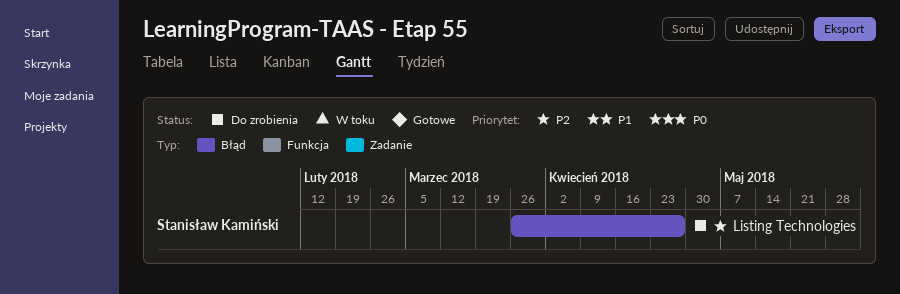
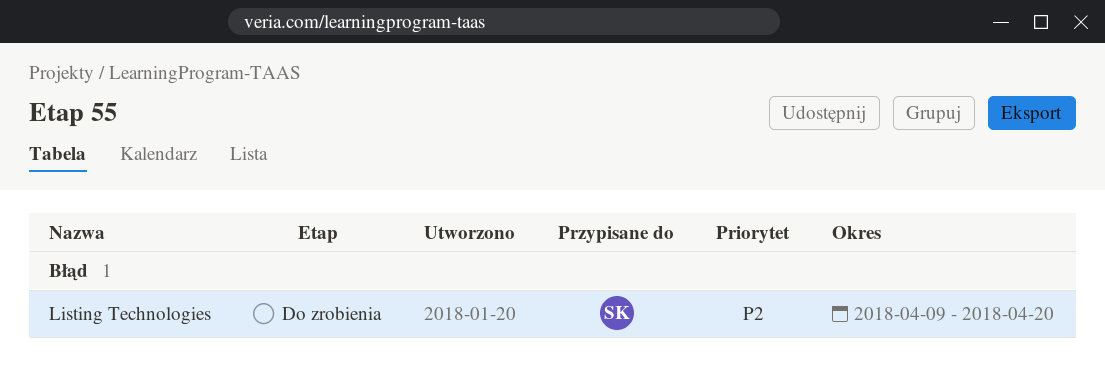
Listing Technologies, start: Mar 26 -> Apr 9
Listing Technologies, due: Apr 27 -> Apr 20

